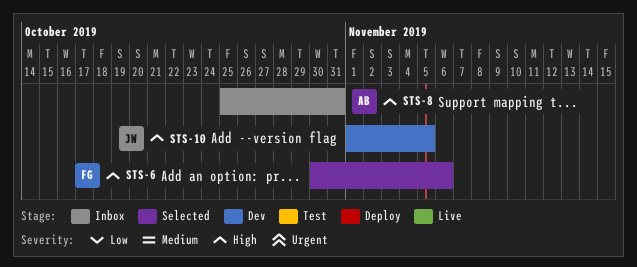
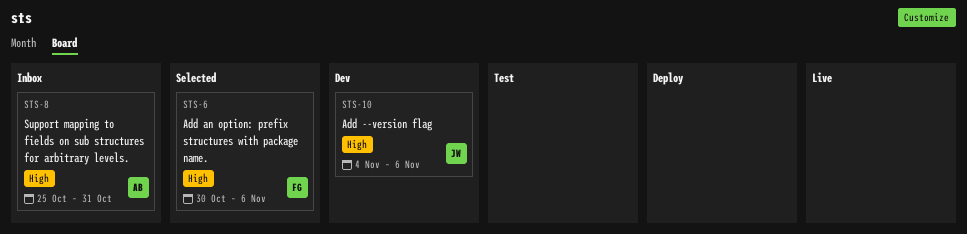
STS-10, start: Nov 1 -> Nov 4
STS-10, due: Nov 5 -> Nov 6

